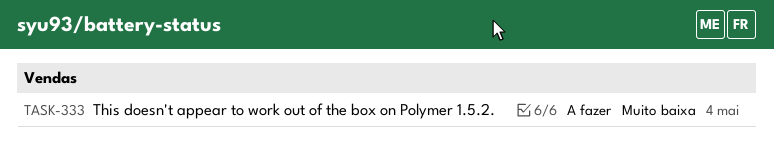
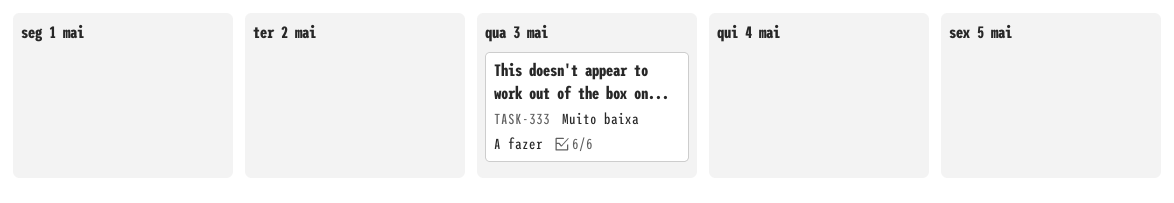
TASK-333, due: May 4 -> May 3

